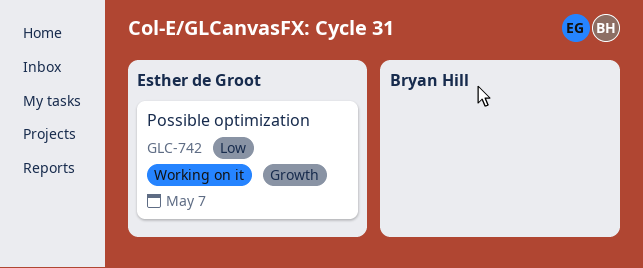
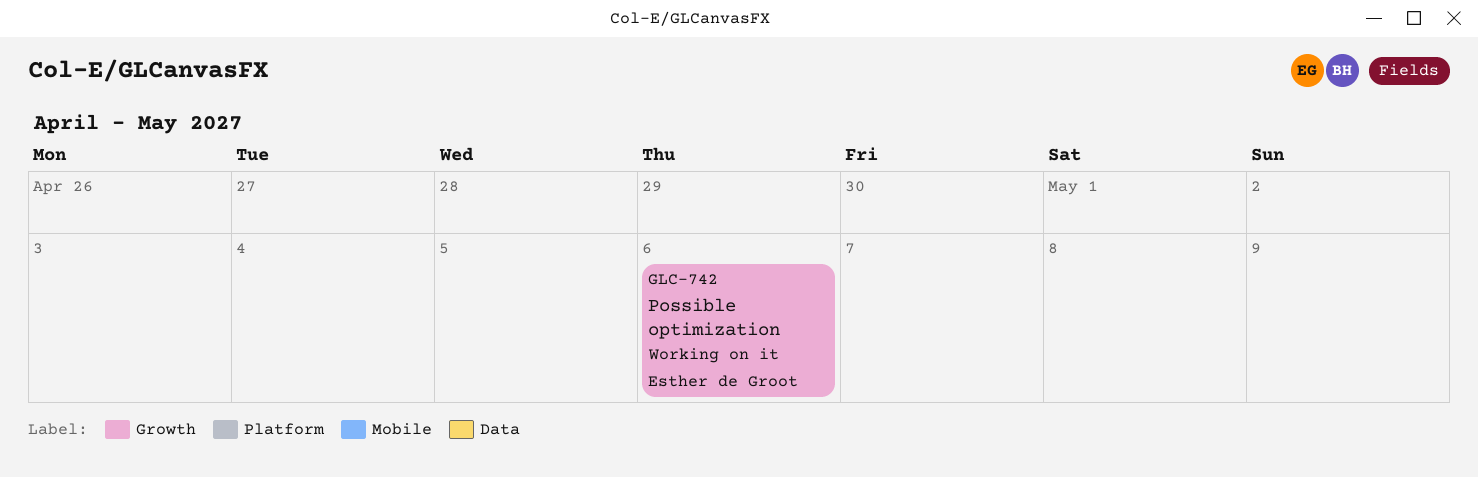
GLC-742, due: May 7 -> May 6

